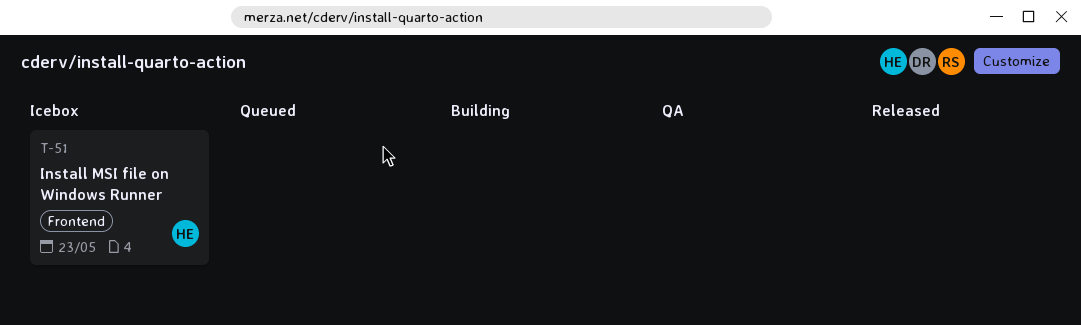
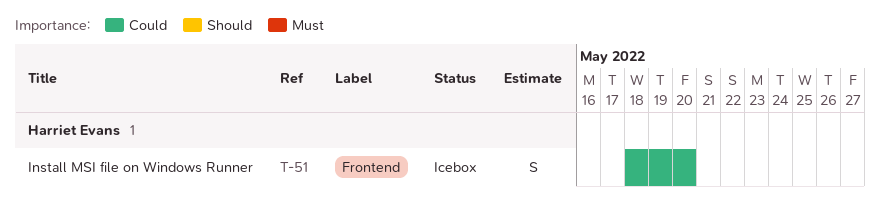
T-51, due: May 23 -> May 20

